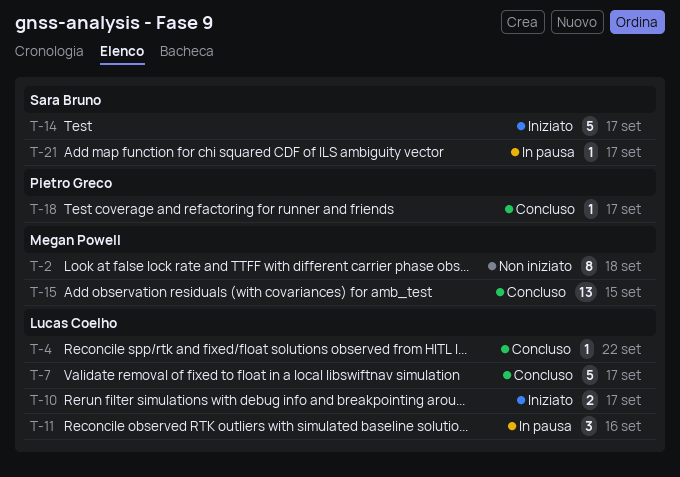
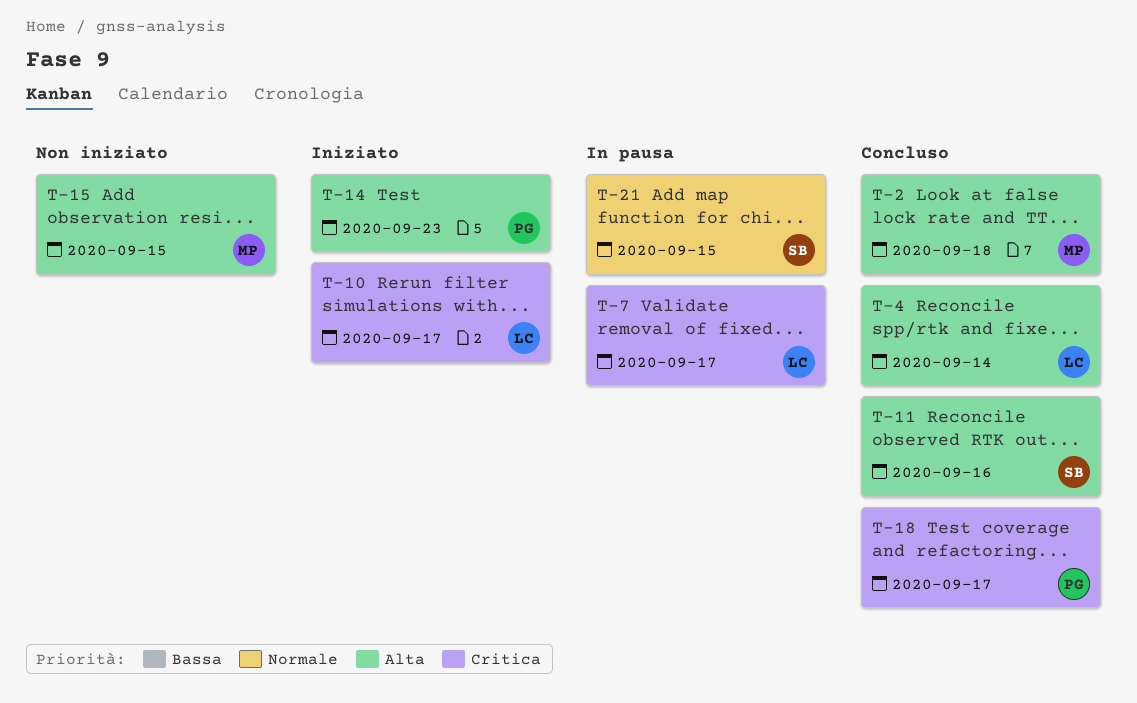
T-2, status: Non iniziato -> Concluso
T-4, due: Sep 22 -> Sep 14
T-7, status: Concluso -> In pausa
T-11, status: In pausa -> Concluso
T-11, owner: Lucas Coelho -> Sara Bruno
T-14, owner: Sara Bruno -> Pietro Greco
T-14, due: Sep 17 -> Sep 23
T-15, status: Concluso -> Non iniziato
T-21, due: Sep 17 -> Sep 15

